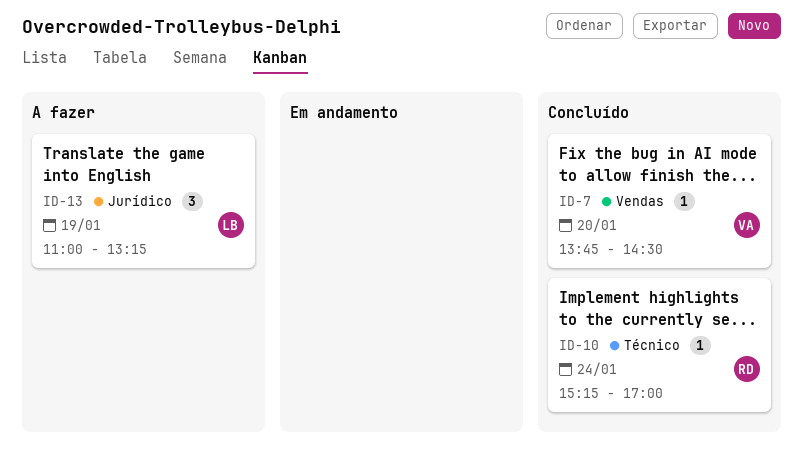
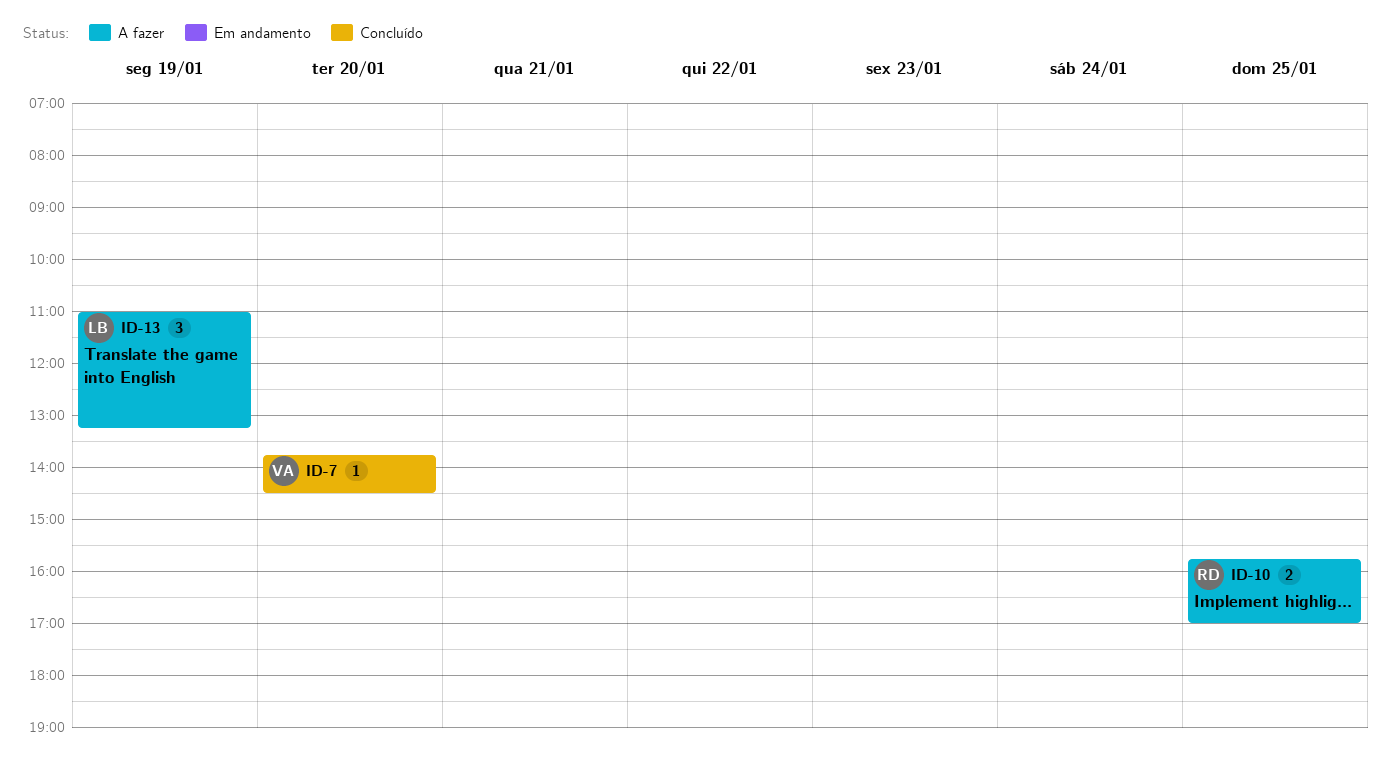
ID-10, status: Concluído -> A fazer
ID-10, estimate: 1 -> 2
ID-10, day: Jan 24 -> Jan 25
ID-10, begins: 15:15 -> 15:45

